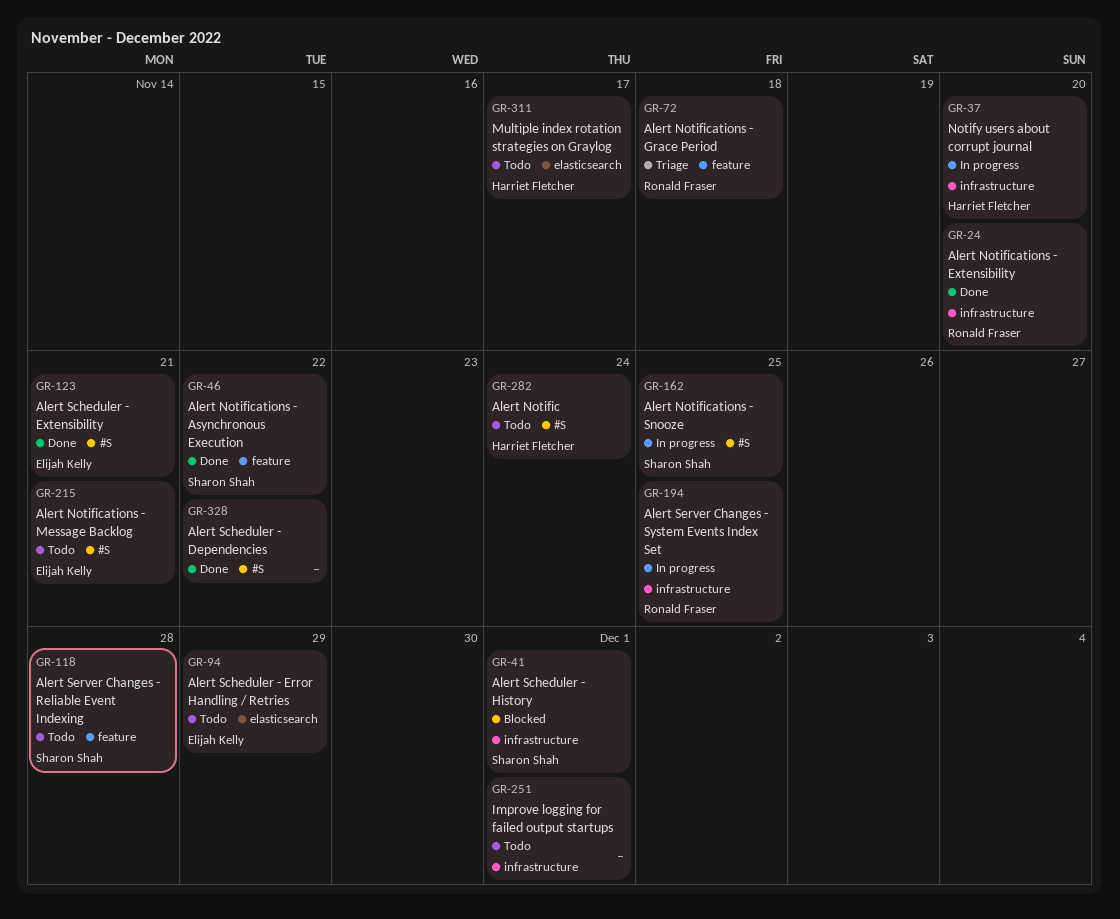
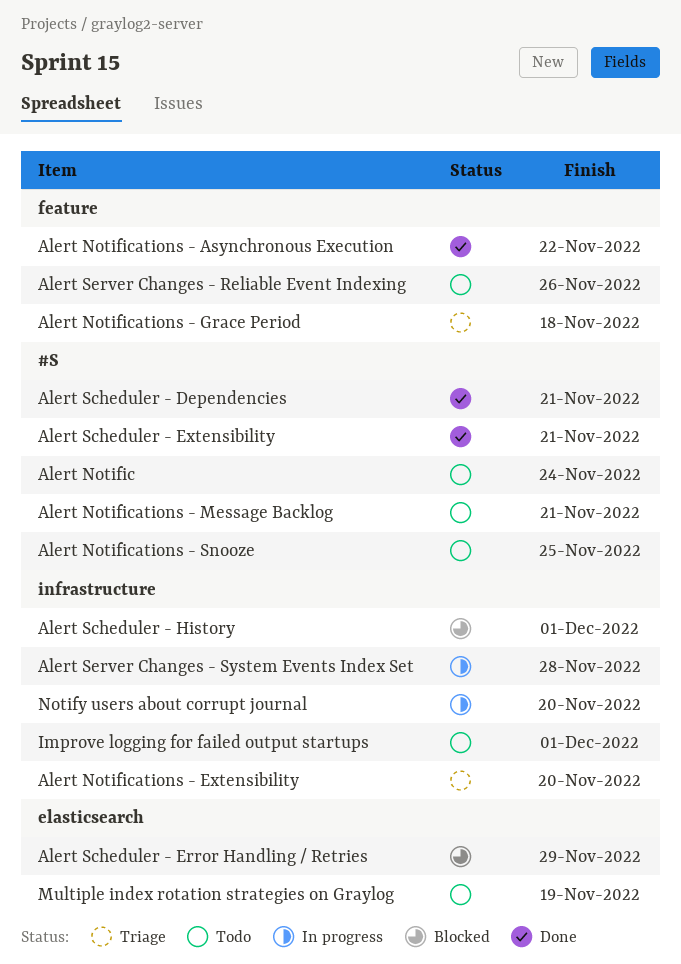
Alert Notifications - Extensibility, status: Done -> Triage
Alert Notifications - Snooze, status: In progress -> Todo
Alert Scheduler - Dependencies, due: Nov 22 -> Nov 21
Alert Scheduler - Error Handling / Retries, status: Todo -> Blocked
Alert Server Changes - Reliable Event Indexing, due: Nov 28 -> Nov 26
Alert Server Changes - System Events Index Set, due: Nov 25 -> Nov 28
Multiple index rotation strategies on Graylog, due: Nov 17 -> Nov 19

